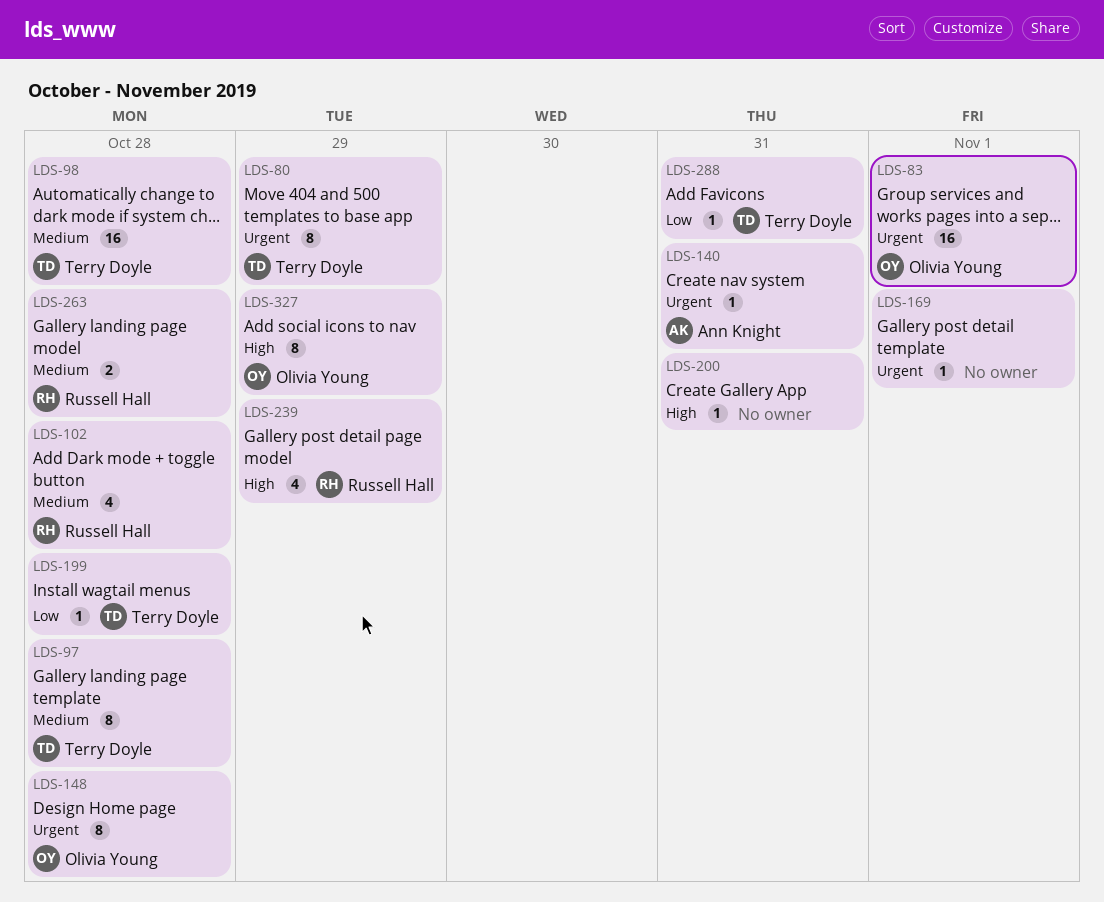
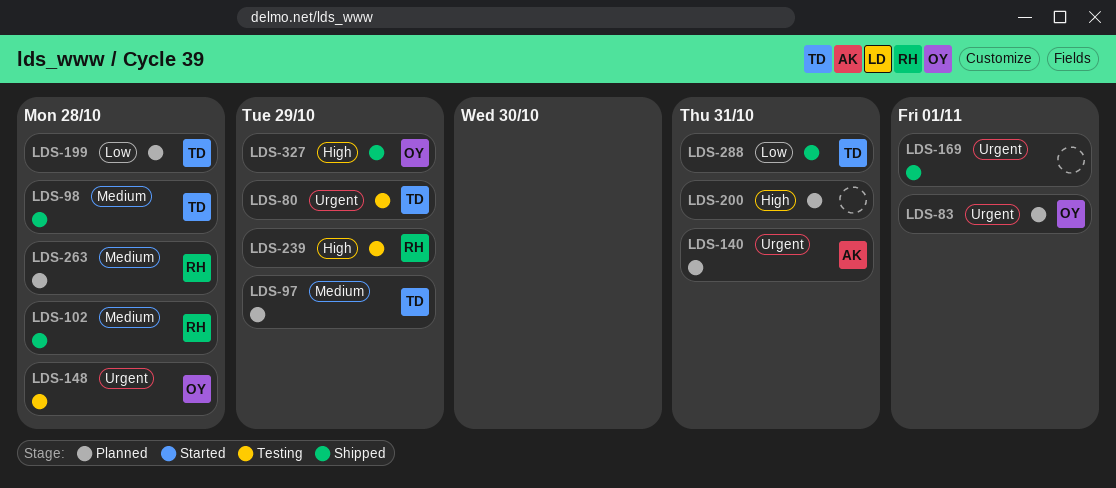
LDS-97, due: Oct 28 -> Oct 29

